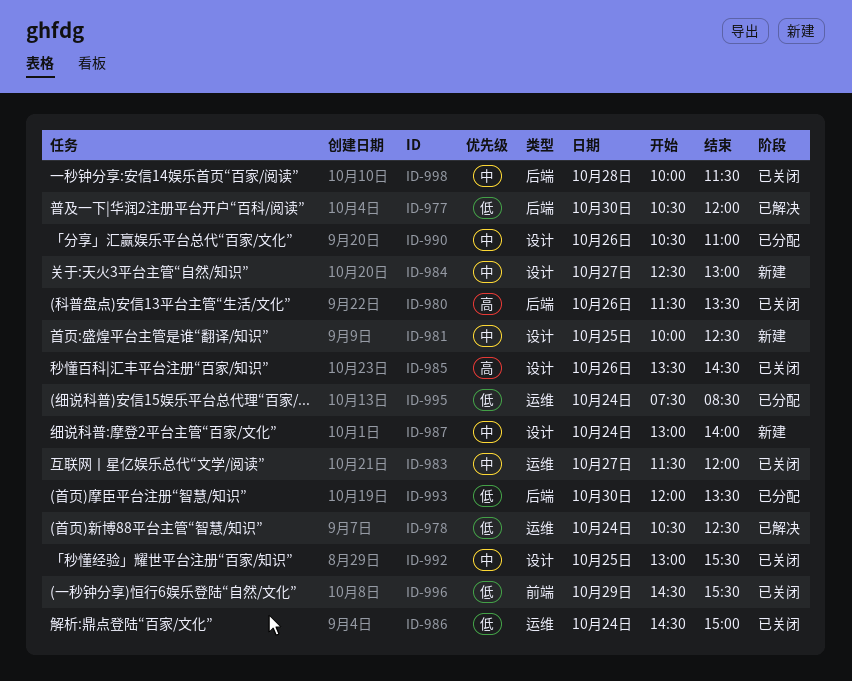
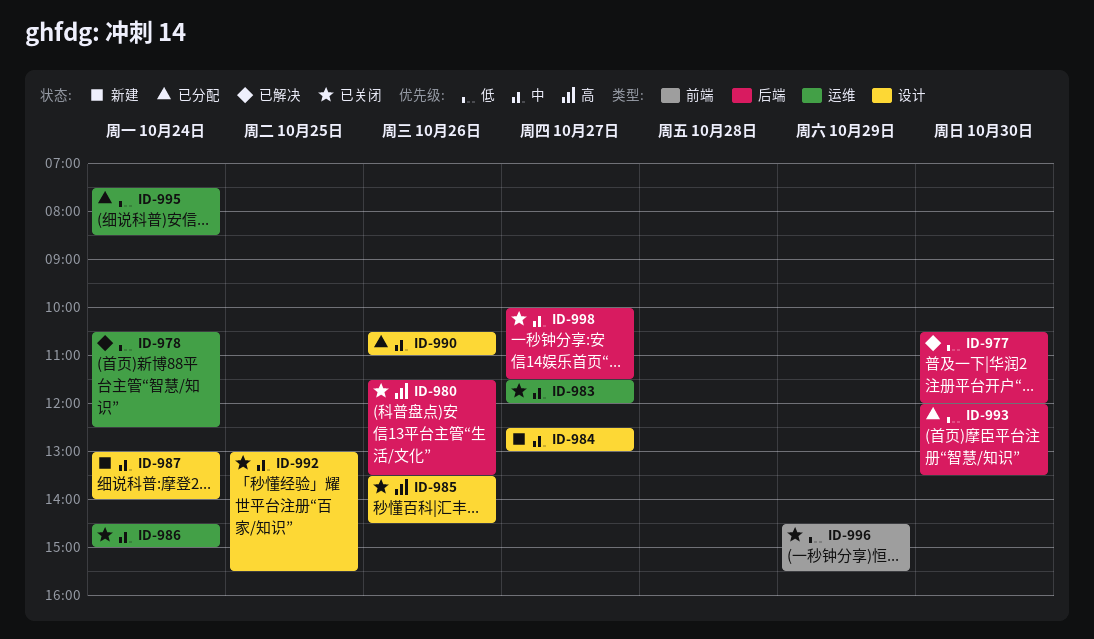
ID-981: present -> none
ID-986, priority: 低 -> 中
ID-998, day: Oct 28 -> Oct 27

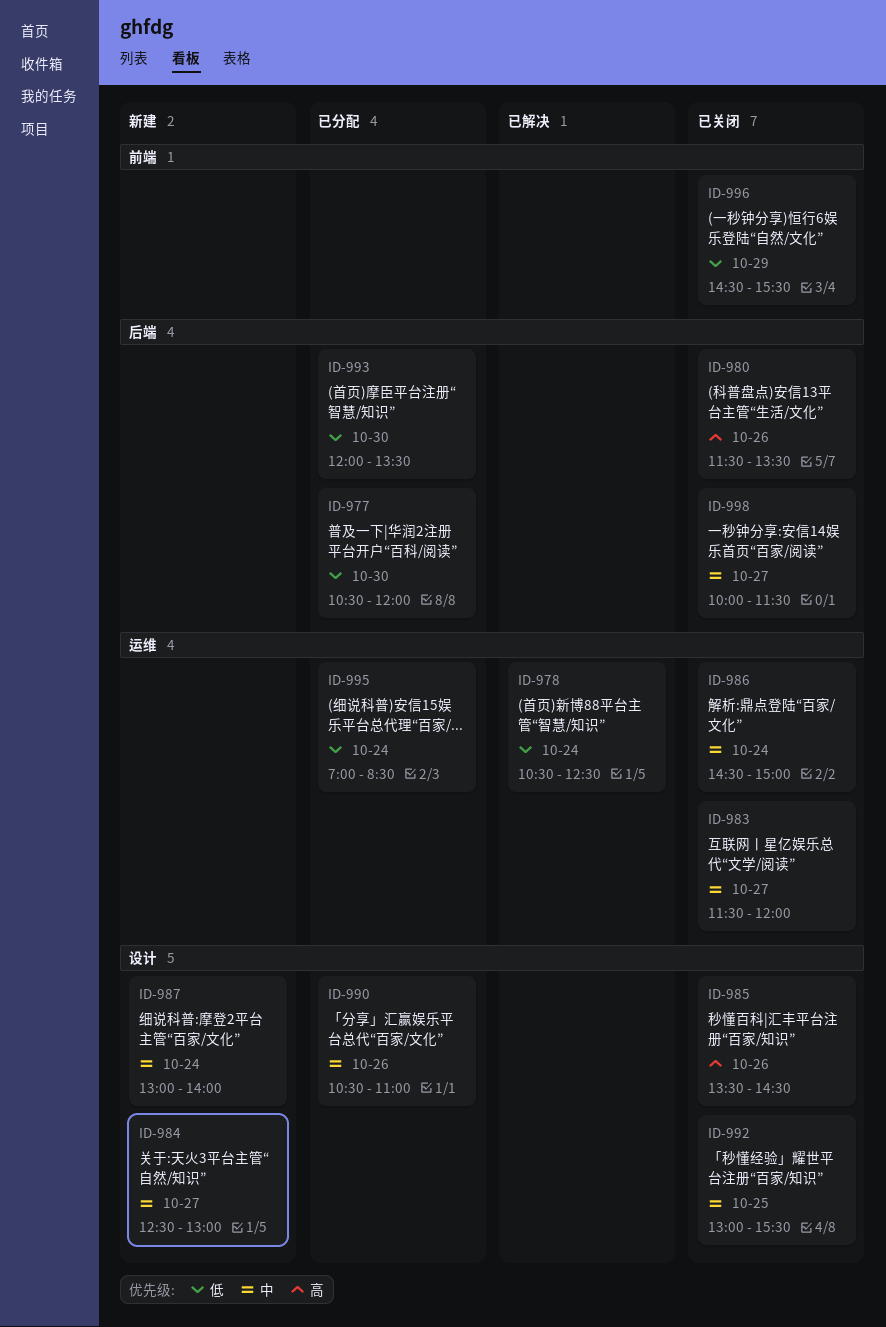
ID-977, status: 已解决 -> 已分配
ID-995, begins: 07:30 -> 07:00

